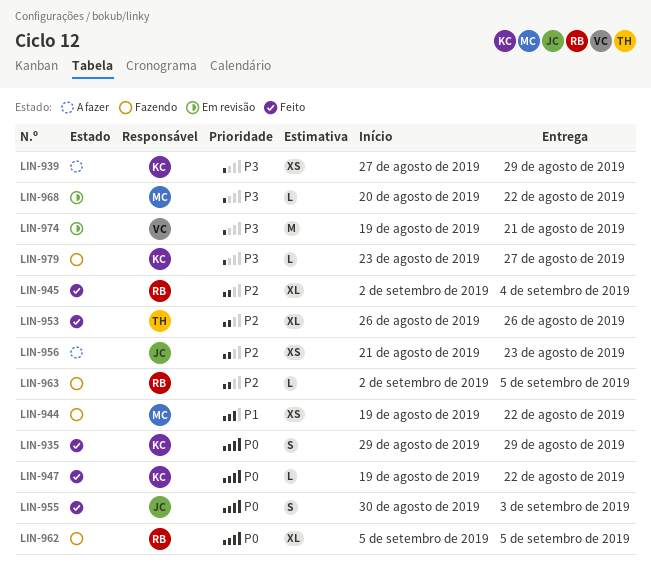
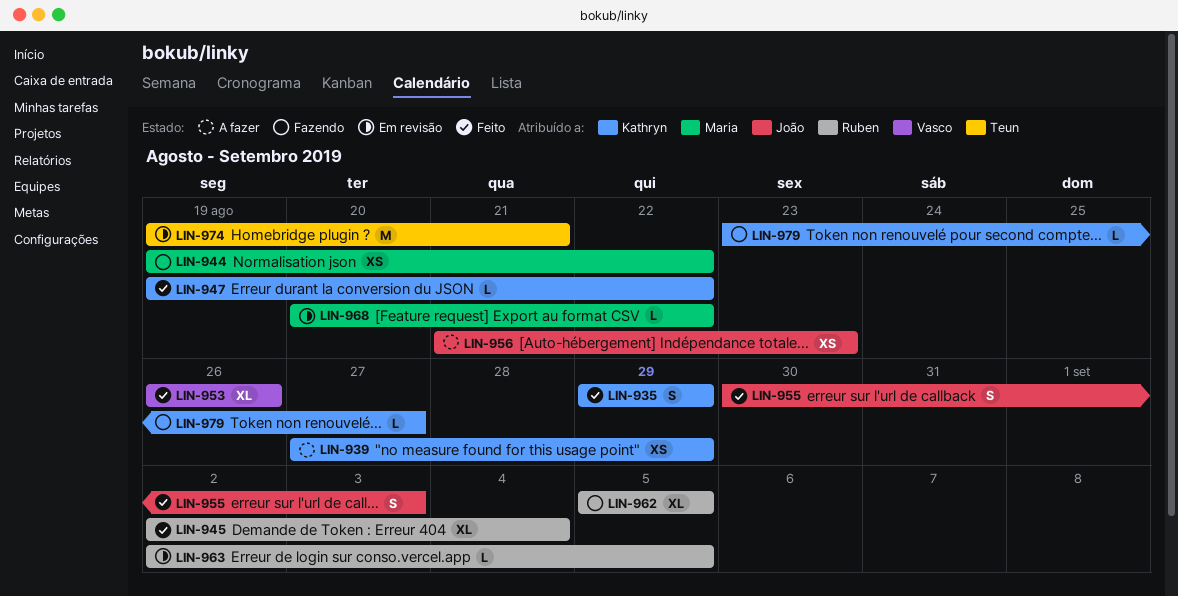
LIN-953, owner: Teun -> Vasco
LIN-963, status: Fazendo -> Em revisão
LIN-974, owner: Vasco -> Teun

